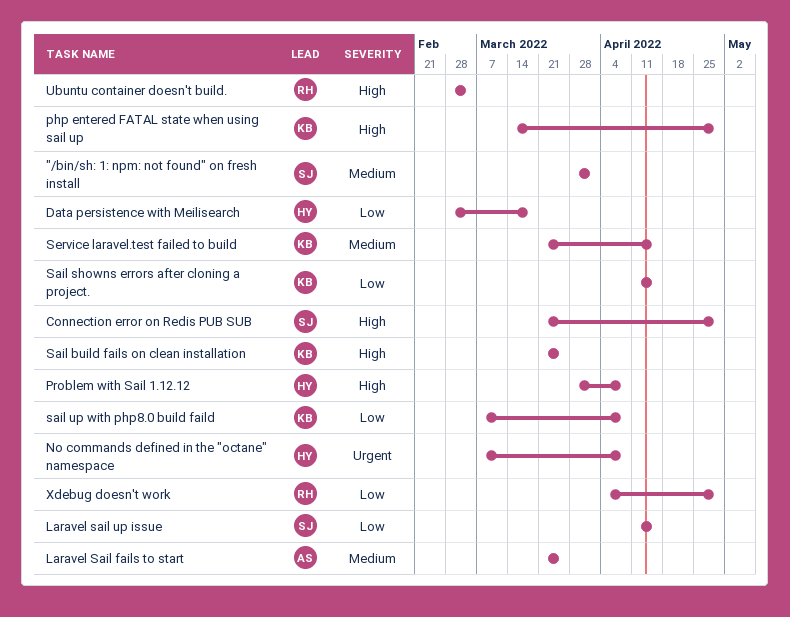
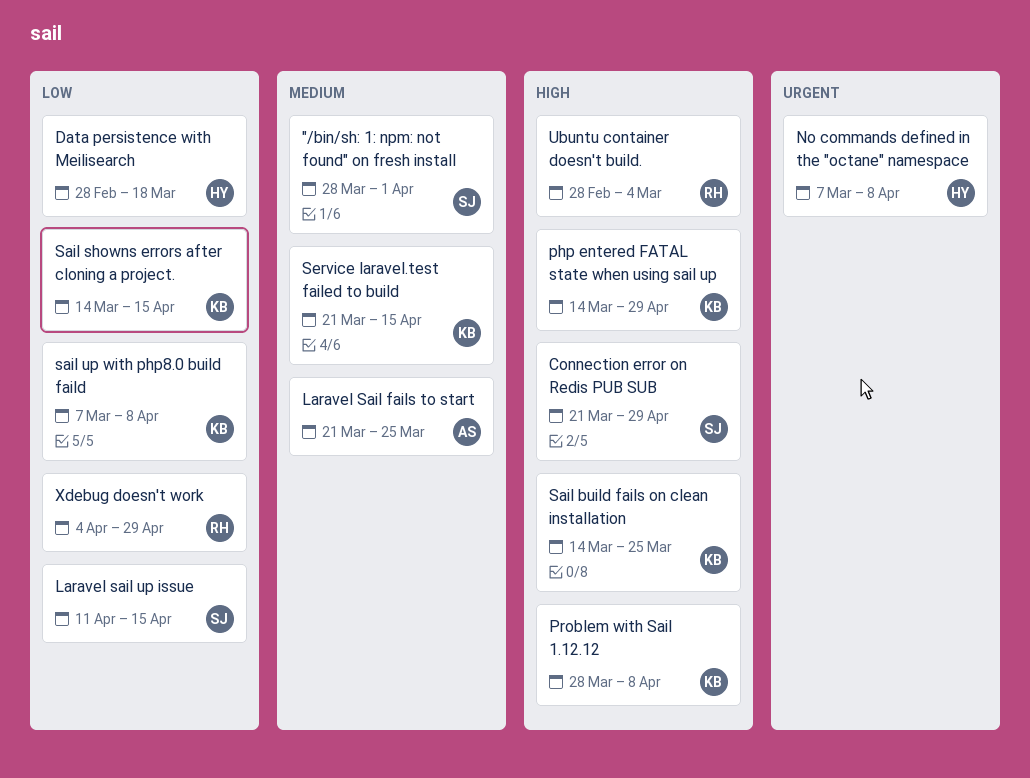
Problem with Sail 1.12.12, owner: HY -> KB
Sail build fails on clean installation, start: Mar 21 -> Mar 14
Sail showns errors after cloning a project., start: Apr 11 -> Mar 14

